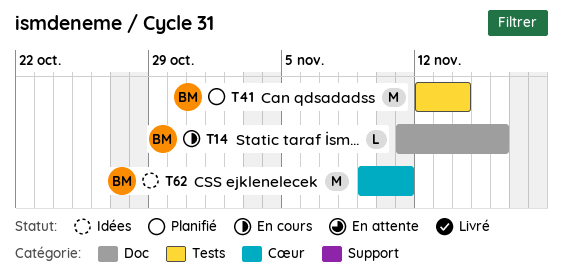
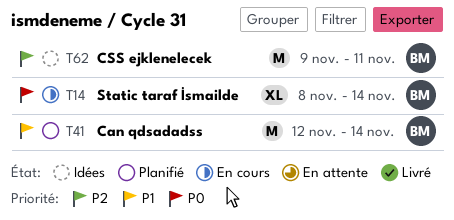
T14, estimate: L -> XL
T14, start: Nov 11 -> Nov 8
T14, due: Nov 16 -> Nov 14

